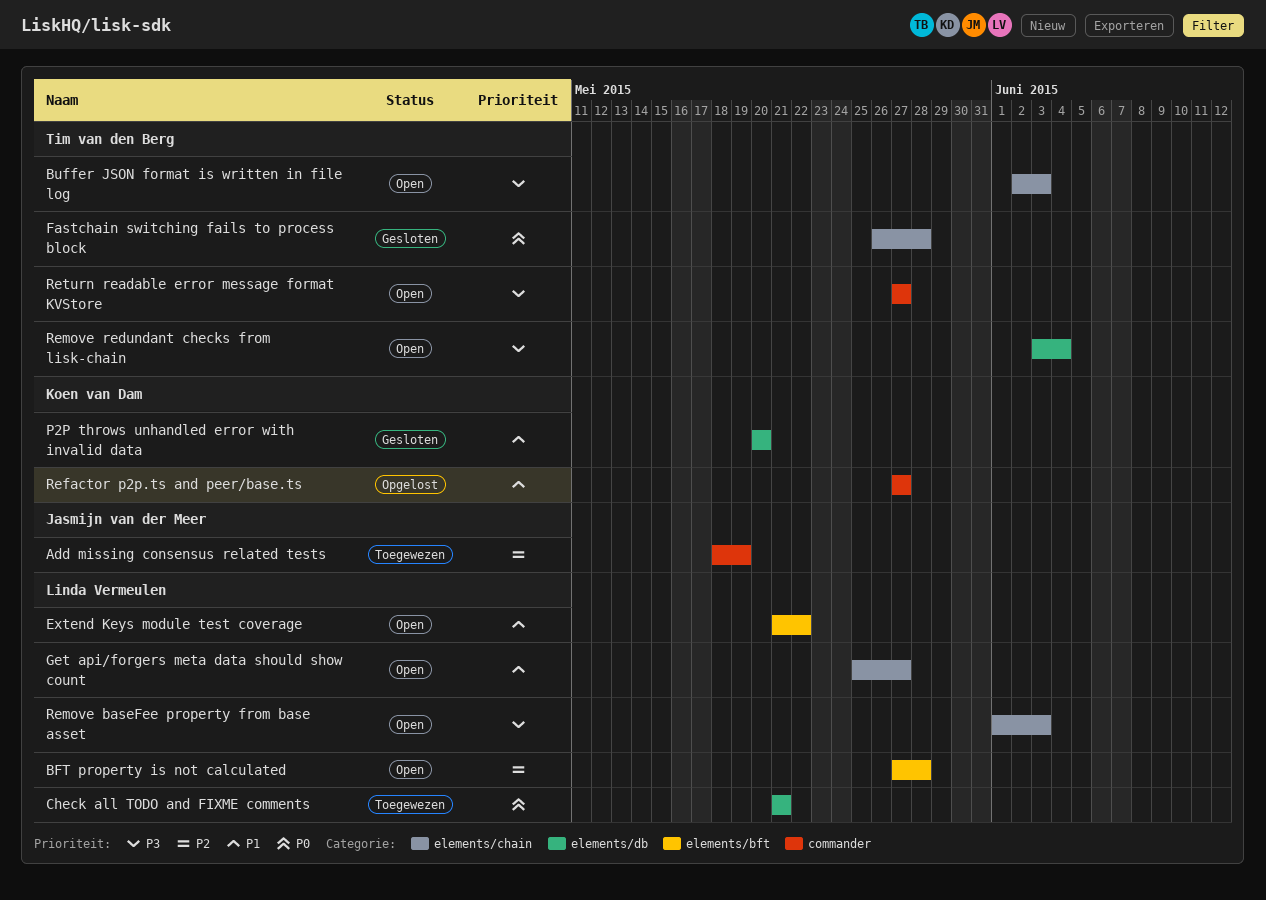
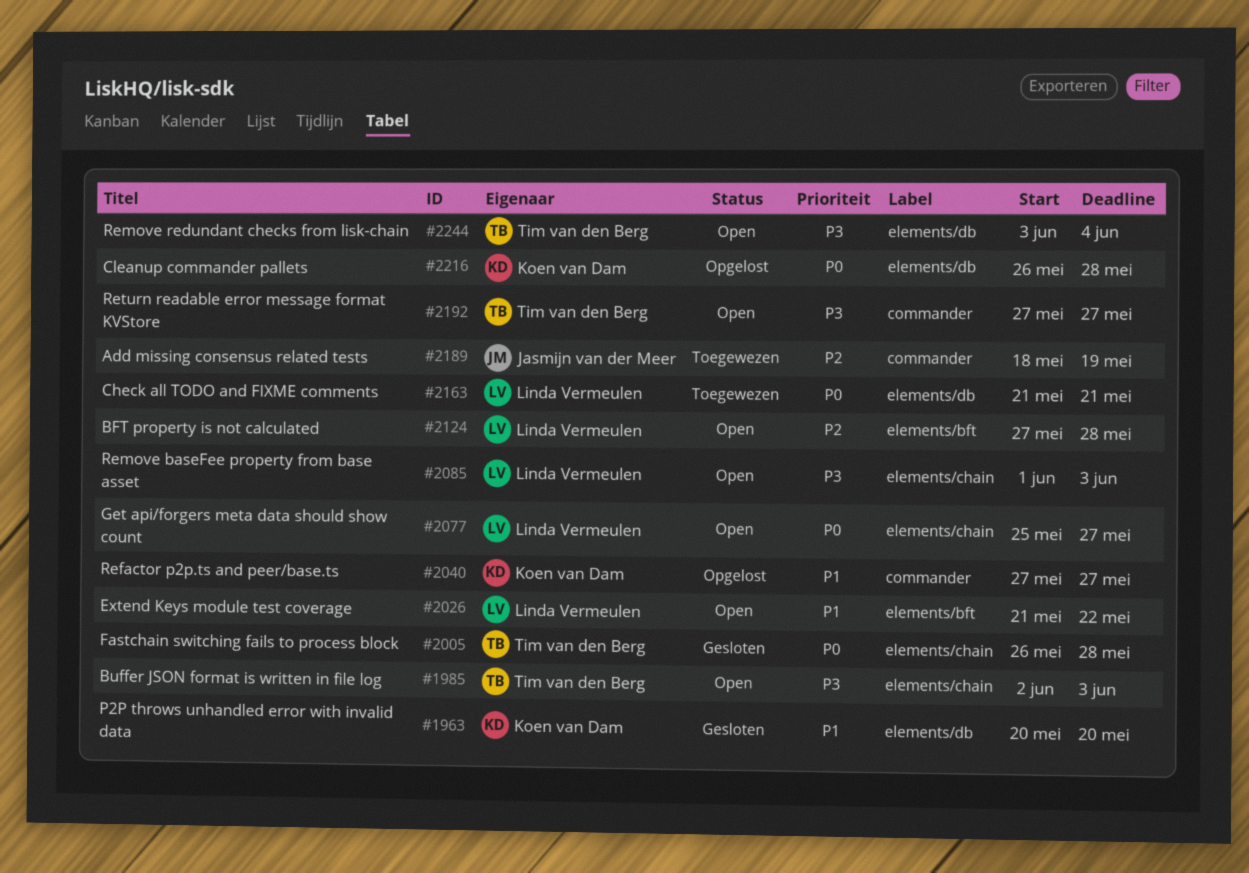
Cleanup commander pallets: none -> present
Get api/forgers meta data should show count, priority: P1 -> P0

